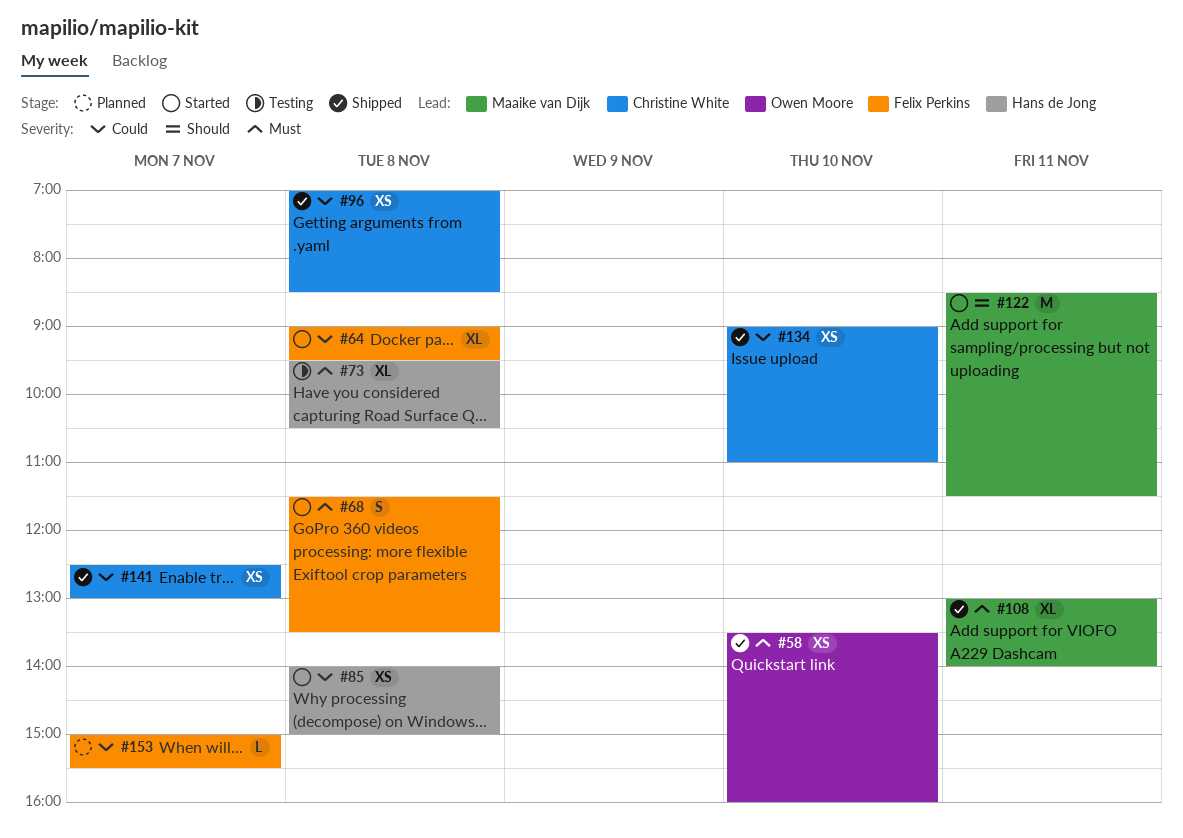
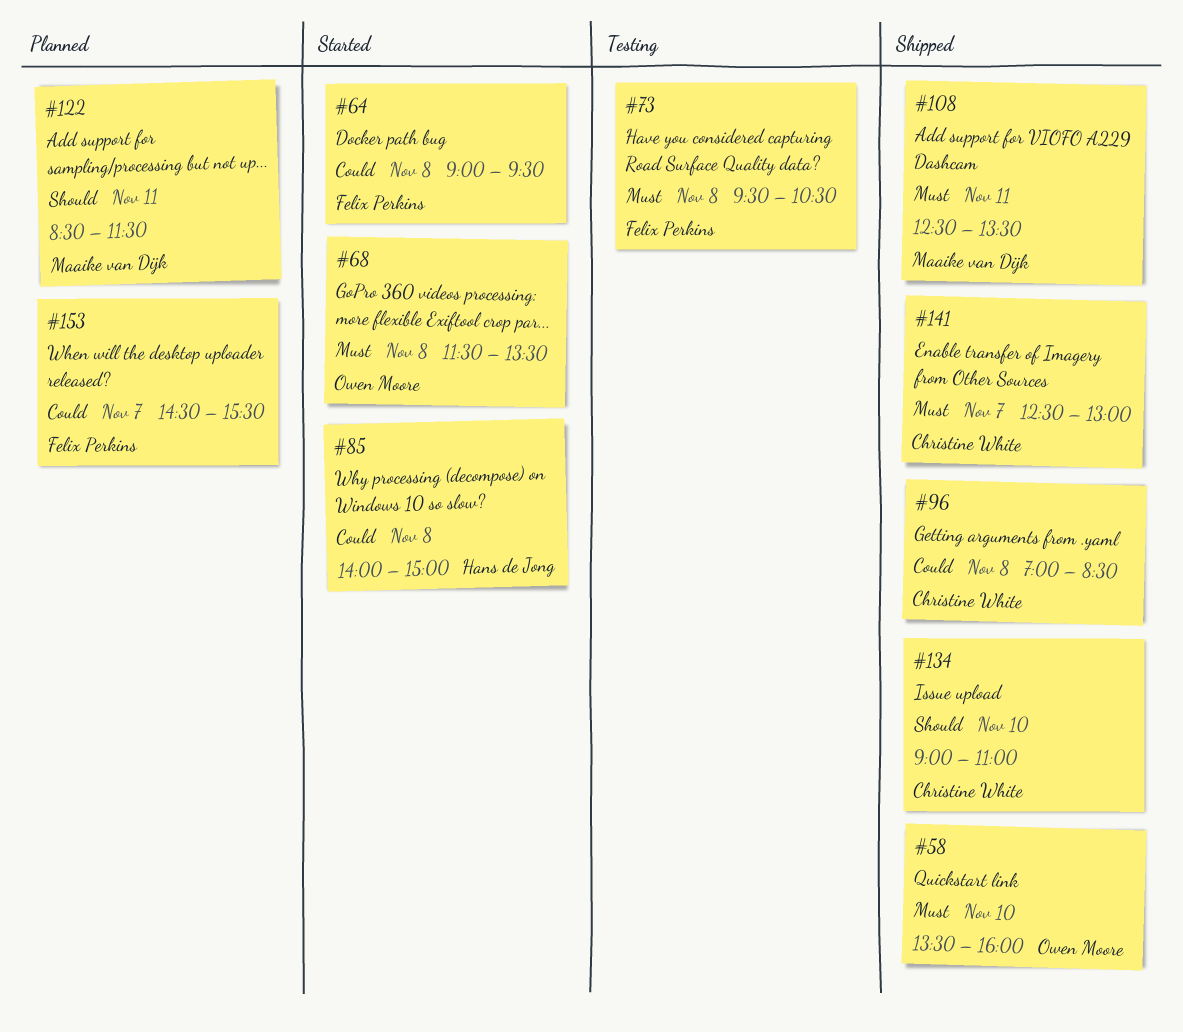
#68, owner: Felix Perkins -> Owen Moore
#73, owner: Hans de Jong -> Felix Perkins
#108, begins: 13:00 -> 12:30
#108, ends: 14:00 -> 13:30
#122, status: Started -> Planned
#134, priority: Could -> Should
#141, priority: Could -> Must
#153, begins: 15:00 -> 14:30

